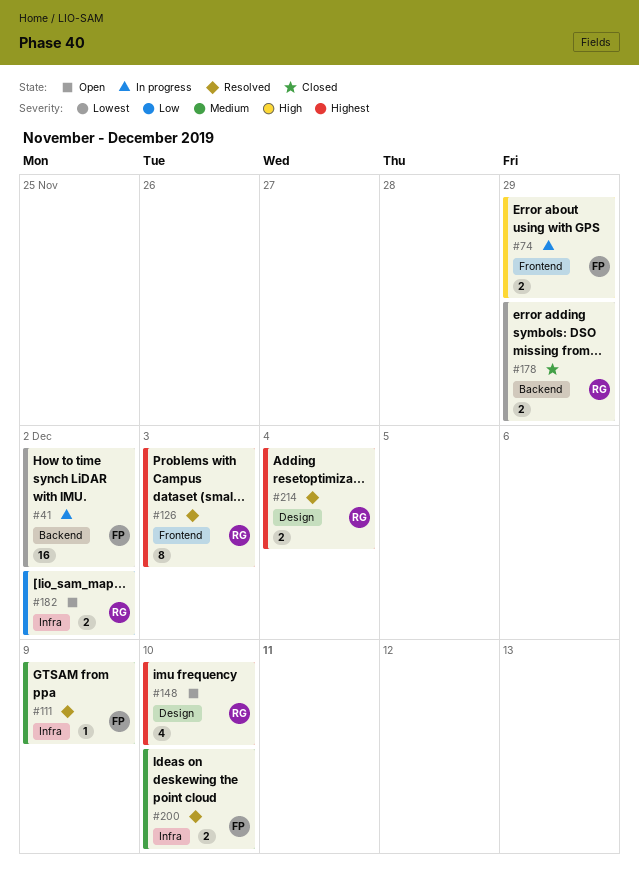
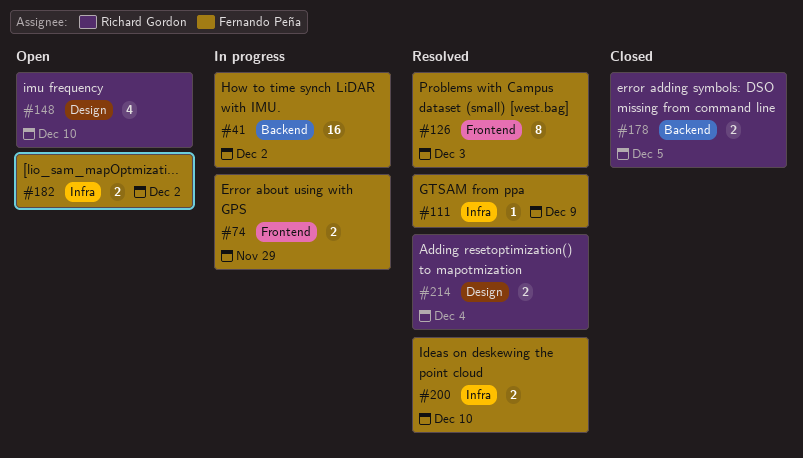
#126, owner: Richard Gordon -> Fernando Peña
#178, due: Nov 29 -> Dec 5
#182, owner: Richard Gordon -> Fernando Peña

